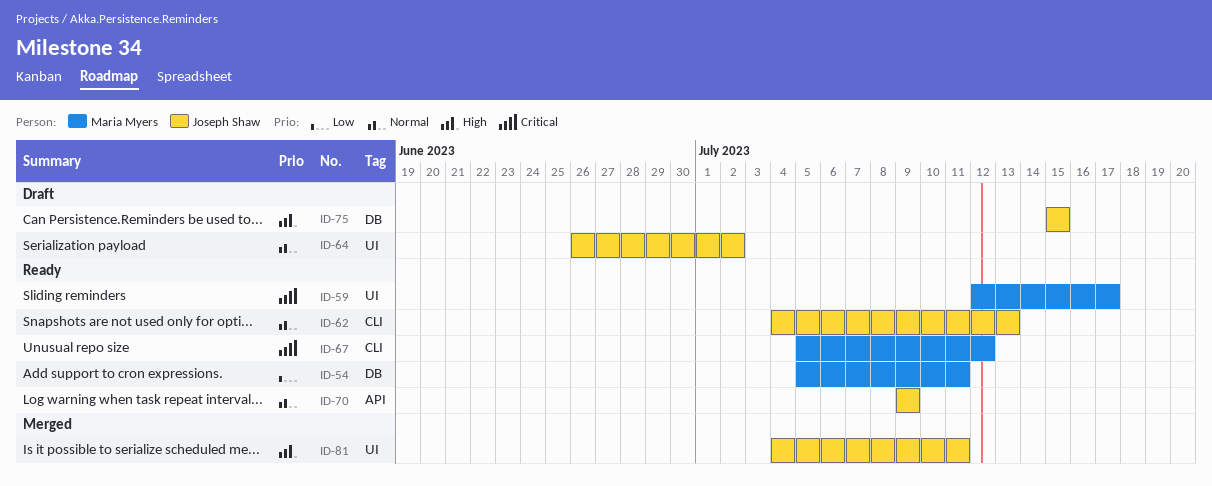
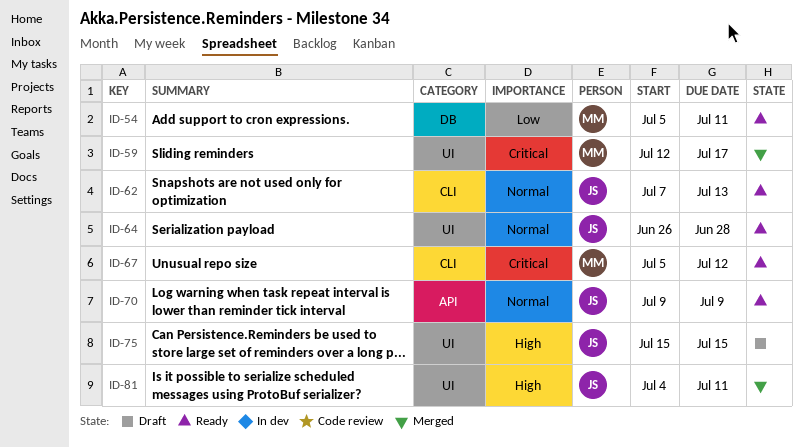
ID-59, status: Ready -> Merged
ID-62, start: Jul 4 -> Jul 7
ID-64, status: Draft -> Ready
ID-64, due: Jul 2 -> Jun 28
ID-75, label: DB -> UI

